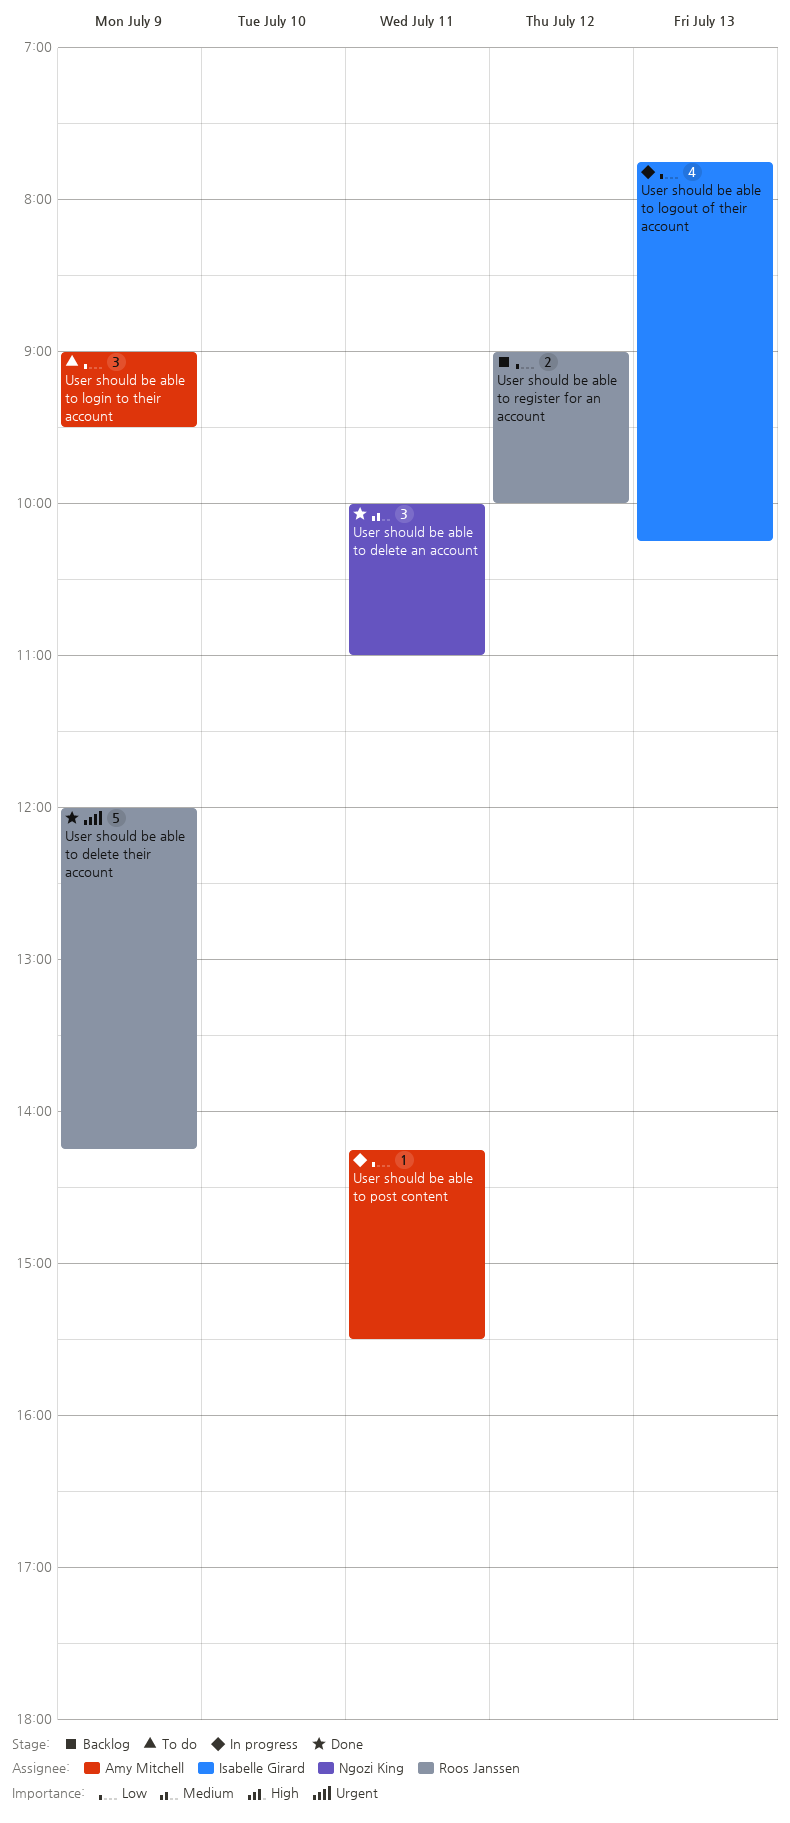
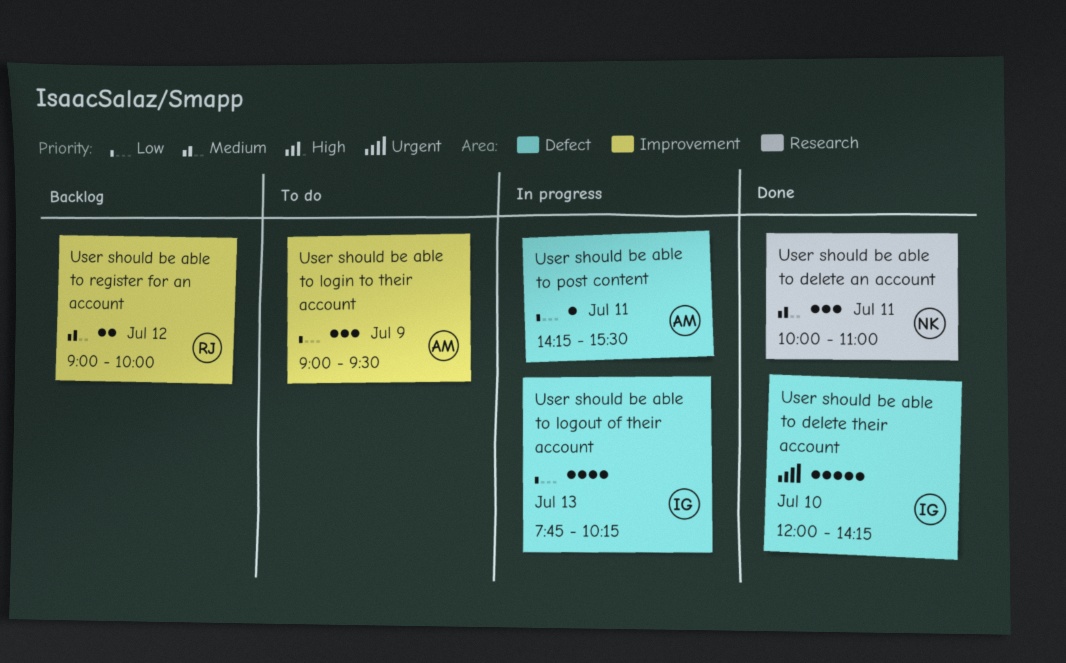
User should be able to delete their account, owner: Roos Janssen -> Isabelle Girard
User should be able to delete their account, day: Jul 9 -> Jul 10
User should be able to register for an account, priority: Low -> Medium

